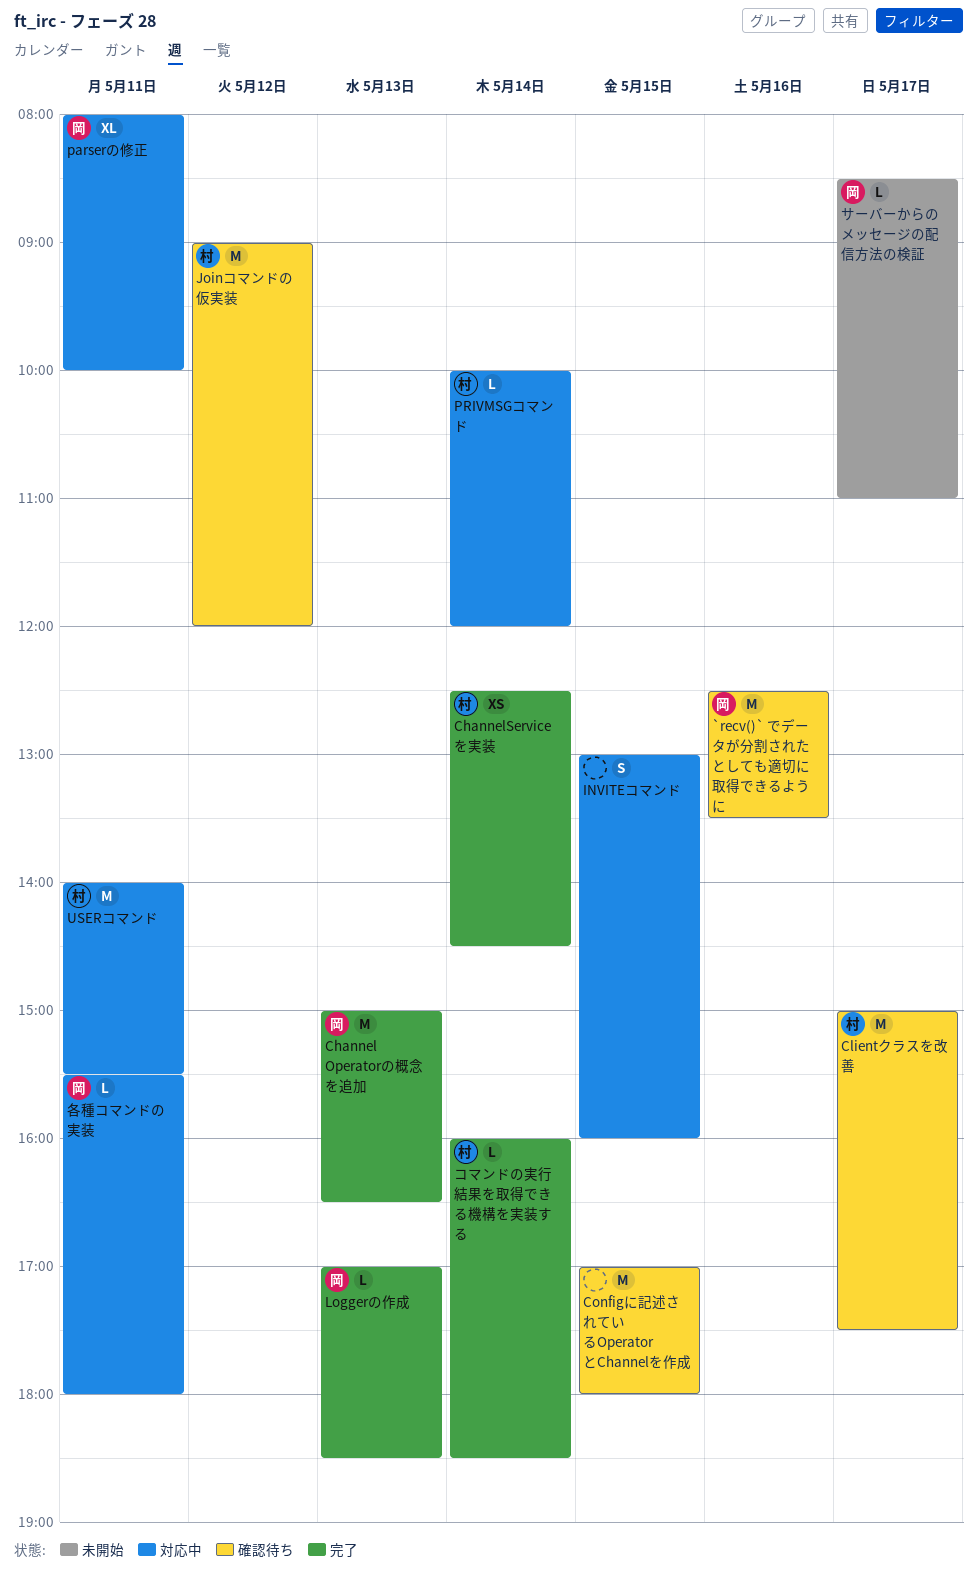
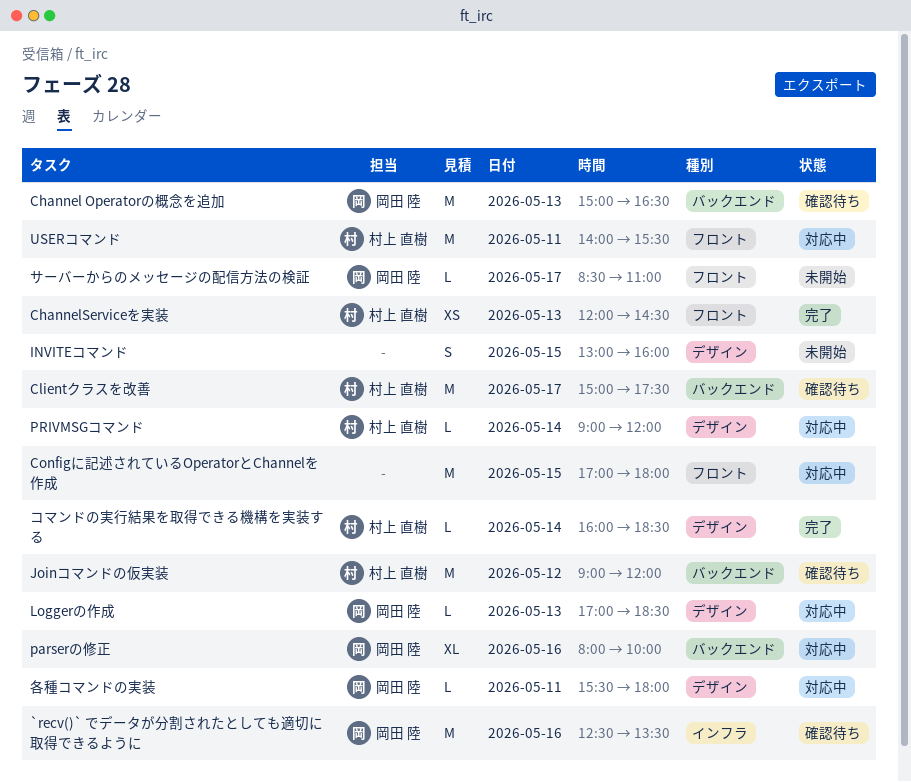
Channel Operatorの概念を追加, status: 完了 -> 確認待ち
ChannelServiceを実装, day: May 14 -> May 13
ChannelServiceを実装, begins: 12:30 -> 12:00
Configに記述されているOperatorとChannelを作成, status: 確認待ち -> 対応中
INVITEコマンド, status: 対応中 -> 未開始
Loggerの作成, status: 完了 -> 対応中
parserの修正, day: May 11 -> May 16
PRIVMSGコマンド, begins: 10:00 -> 09:00

